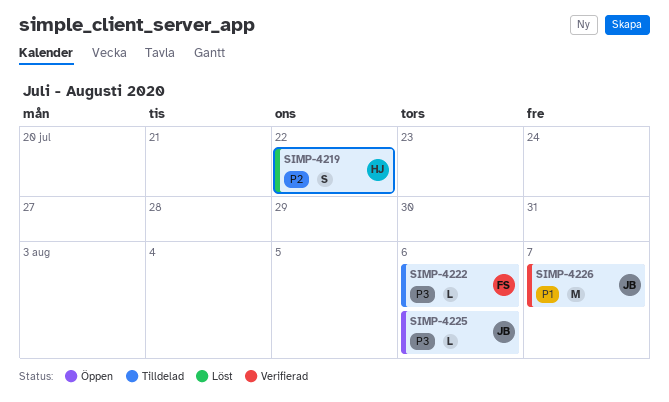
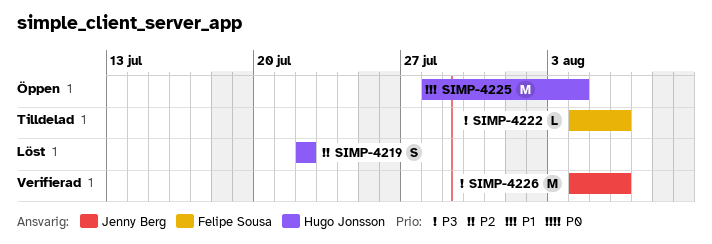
SIMP-4225, owner: Jenny Berg -> Hugo Jonsson
SIMP-4225, priority: P3 -> P1
SIMP-4225, estimate: L -> M
SIMP-4225, due: Aug 6 -> Aug 4
SIMP-4226, priority: P1 -> P3
SIMP-4226, due: Aug 7 -> Aug 6

